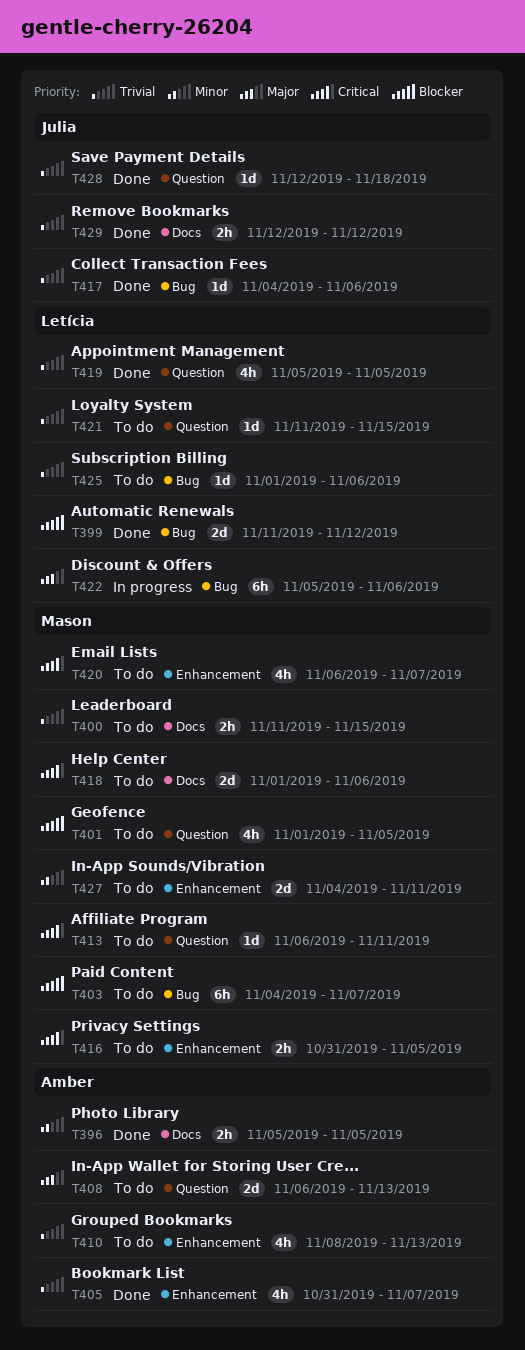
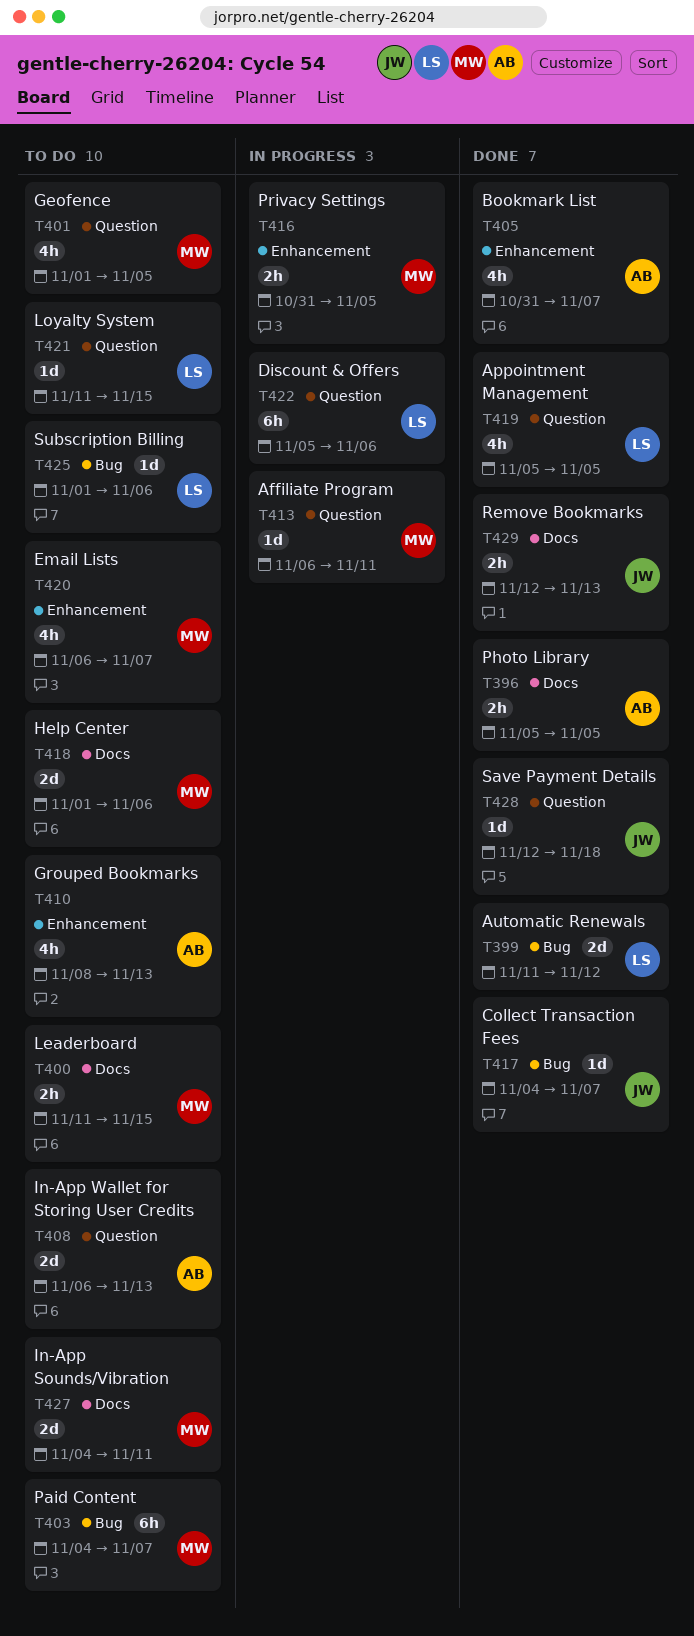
T413, status: To do -> In progress
T416, status: To do -> In progress
T417, due: Nov 6 -> Nov 7
T422, label: Bug -> Question
T427, label: Enhancement -> Docs
T429, due: Nov 12 -> Nov 13

